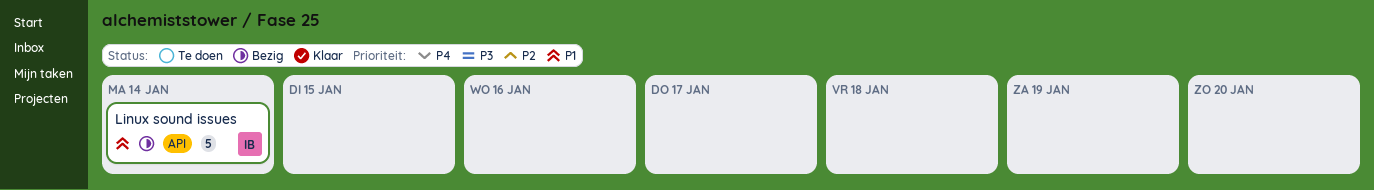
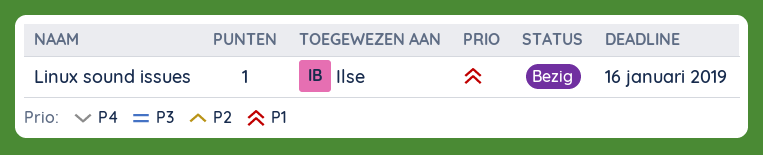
Linux sound issues, estimate: 5 -> 1
Linux sound issues, due: Jan 14 -> Jan 16

